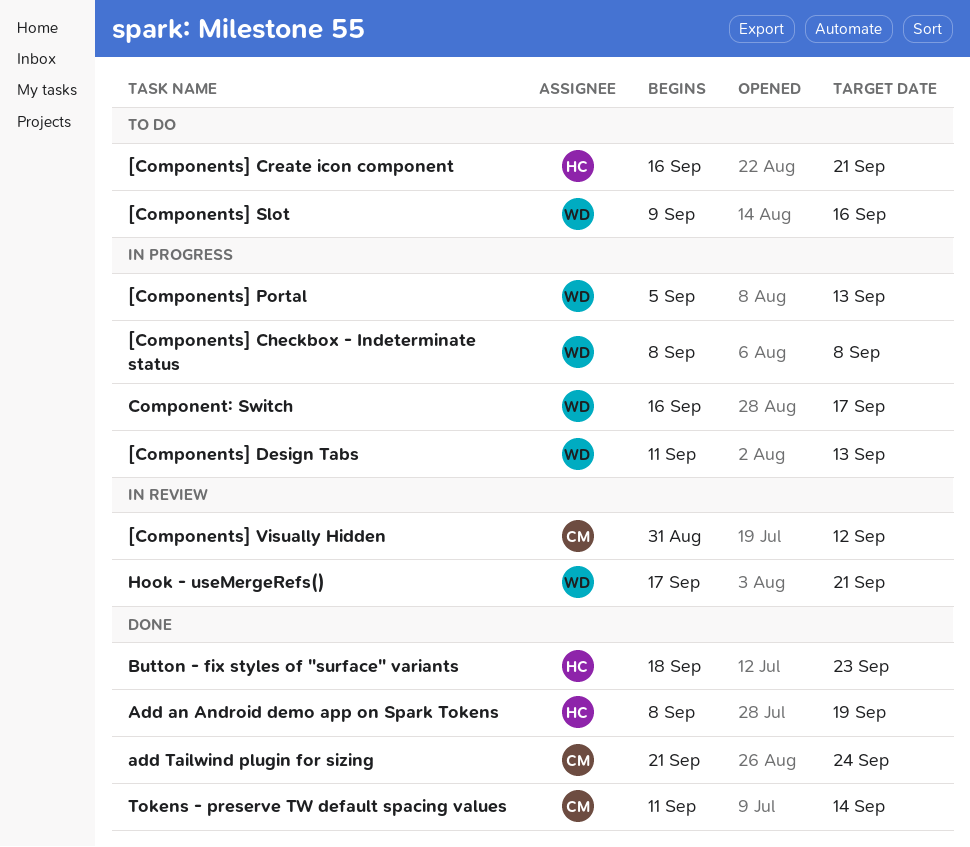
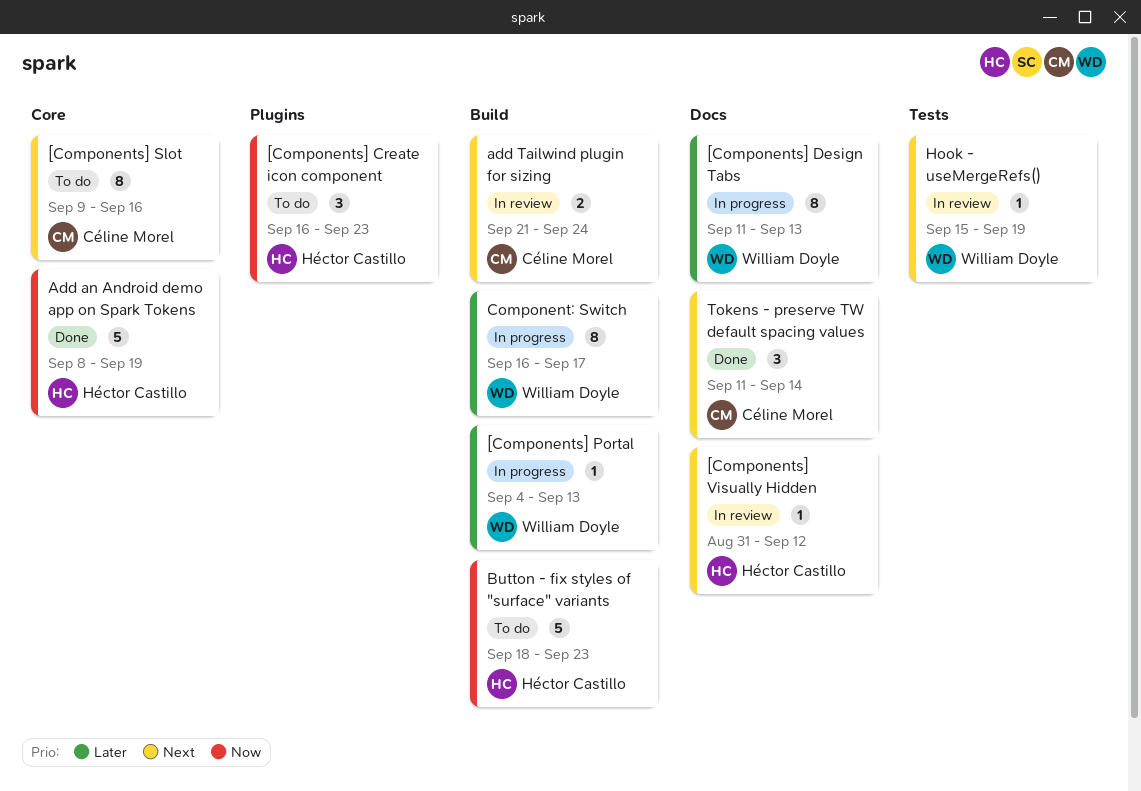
[Components] Checkbox - Indeterminate status: present -> none
[Components] Create icon component, due: Sep 21 -> Sep 23
[Components] Portal, start: Sep 5 -> Sep 4
[Components] Slot, owner: William Doyle -> Céline Morel
[Components] Visually Hidden, owner: Céline Morel -> Héctor Castillo
add Tailwind plugin for sizing, status: Done -> In review
Button - fix styles of "surface" variants, status: Done -> To do
Hook - useMergeRefs(), start: Sep 17 -> Sep 15
Hook - useMergeRefs(), due: Sep 21 -> Sep 19

